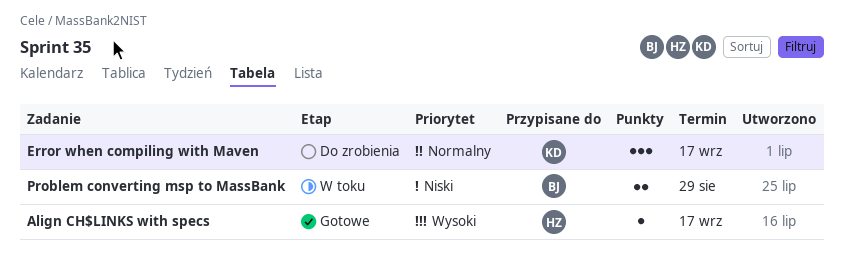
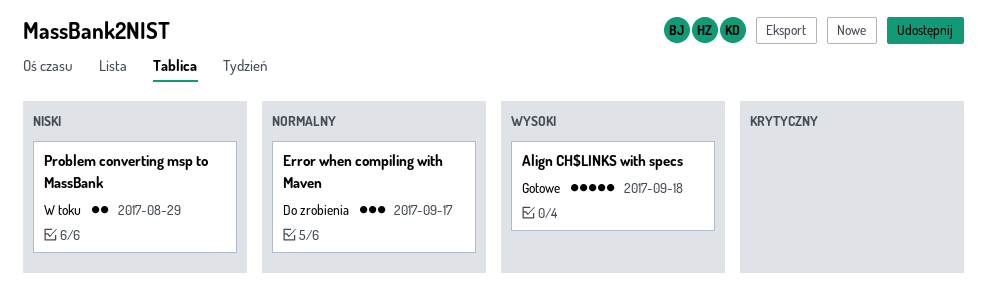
Align CH$LINKS with specs, estimate: 1 -> 5
Align CH$LINKS with specs, due: Sep 17 -> Sep 18

